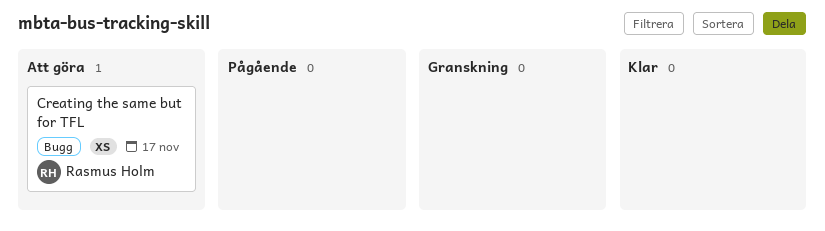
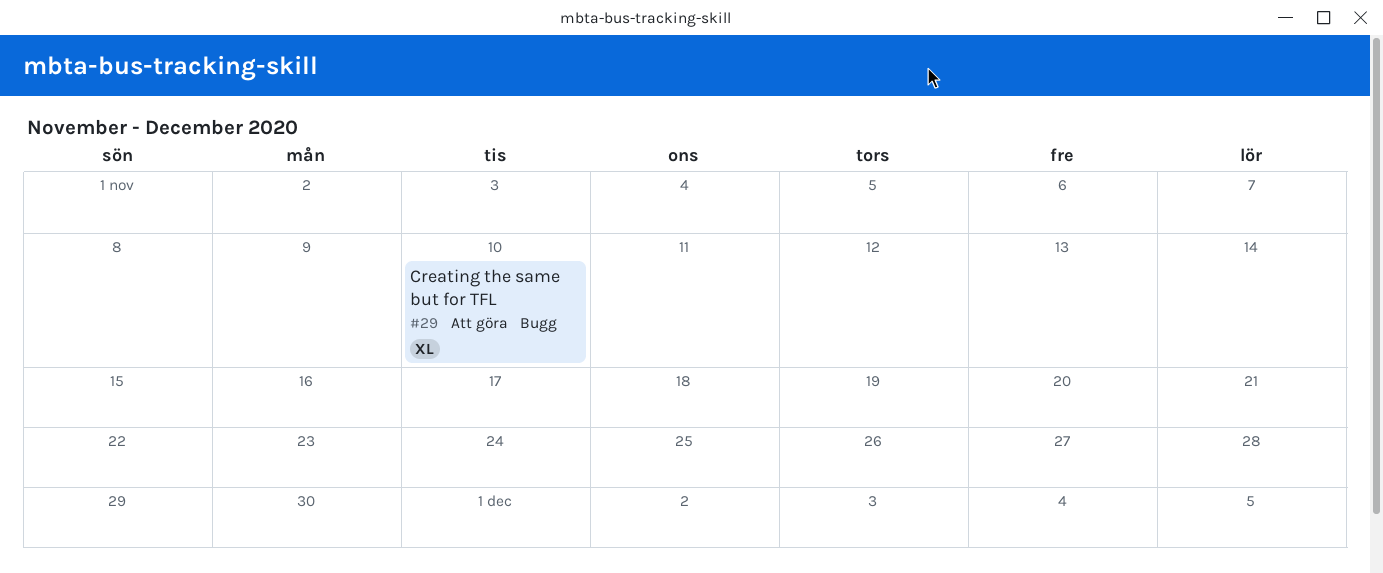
Creating the same but for TFL, estimate: XS -> XL
Creating the same but for TFL, due: Nov 17 -> Nov 10

